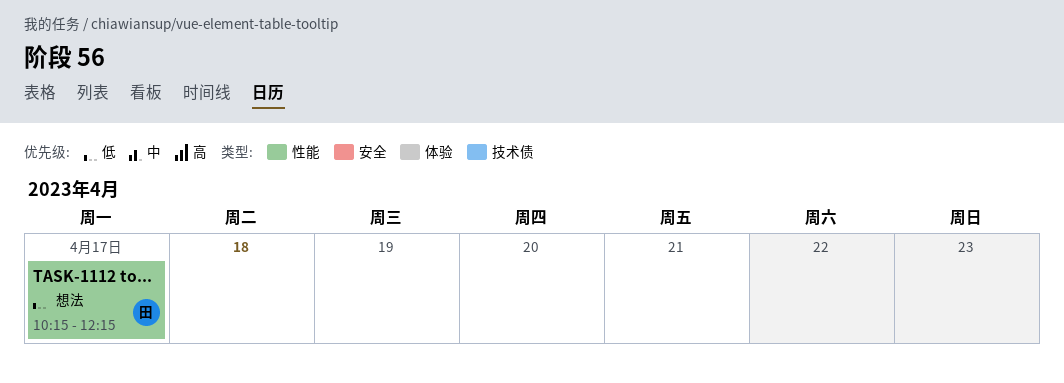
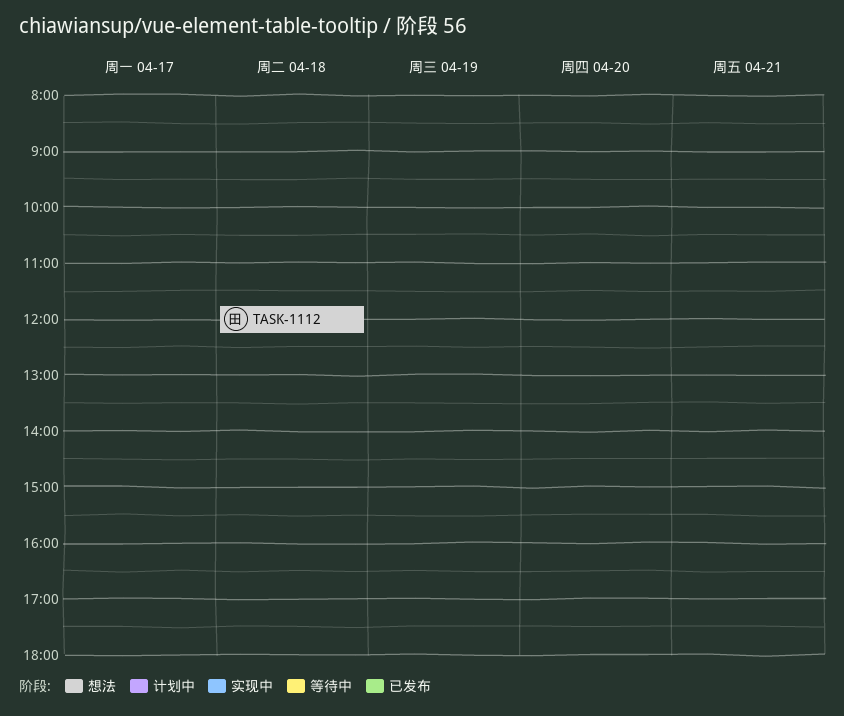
TASK-1112, day: Apr 17 -> Apr 18
TASK-1112, begins: 10:15 -> 11:45

